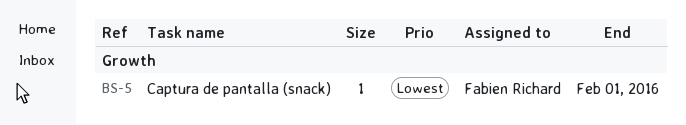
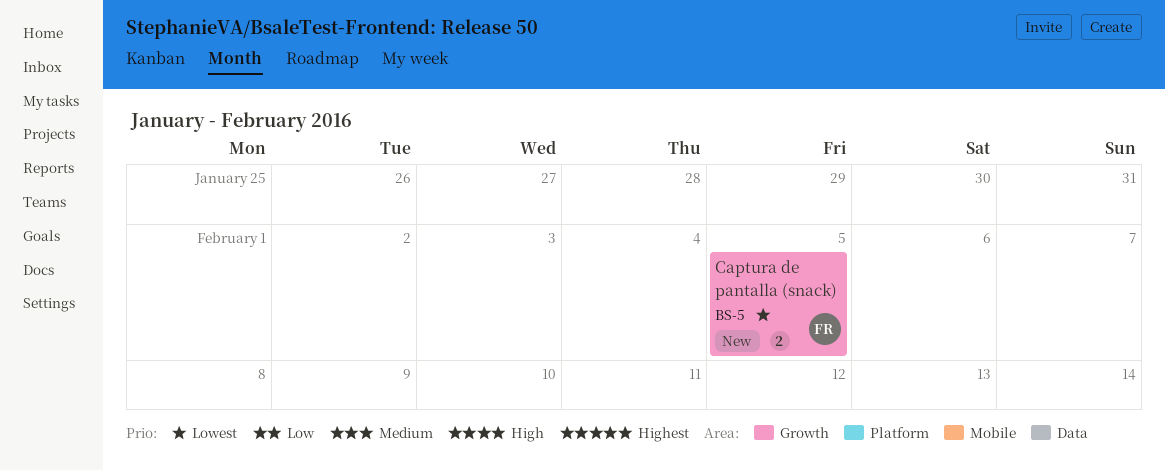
BS-5, estimate: 1 -> 2
BS-5, due: Feb 1 -> Feb 5

